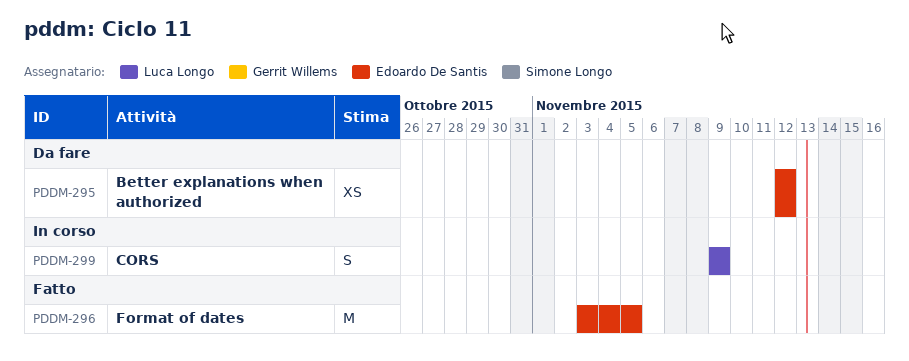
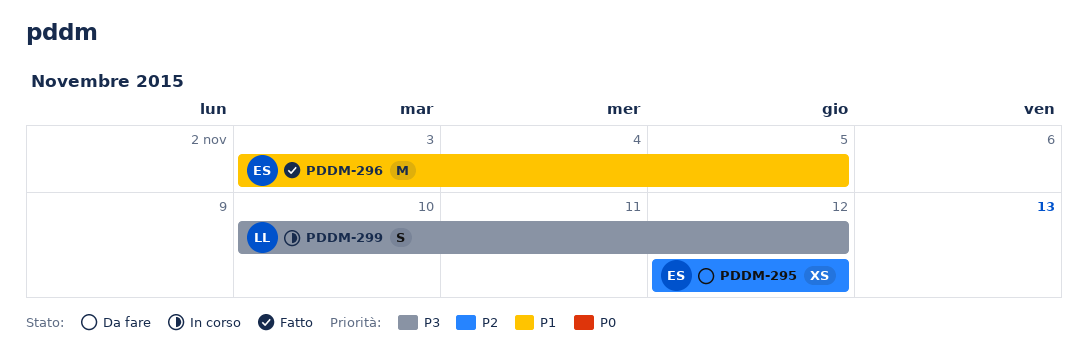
PDDM-299, start: Nov 9 -> Nov 10
PDDM-299, due: Nov 9 -> Nov 12

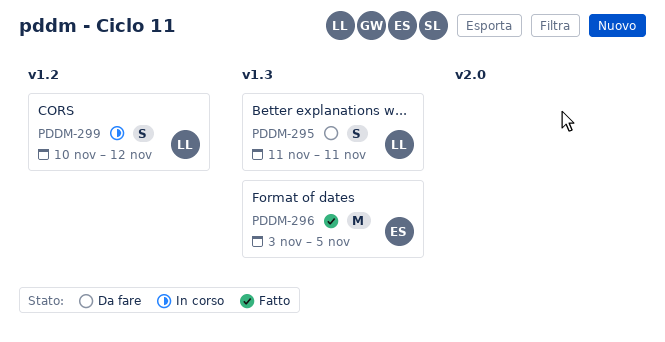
PDDM-295, owner: ES -> LL
PDDM-295, estimate: XS -> S
PDDM-295, start: Nov 12 -> Nov 11
PDDM-295, due: Nov 12 -> Nov 11

